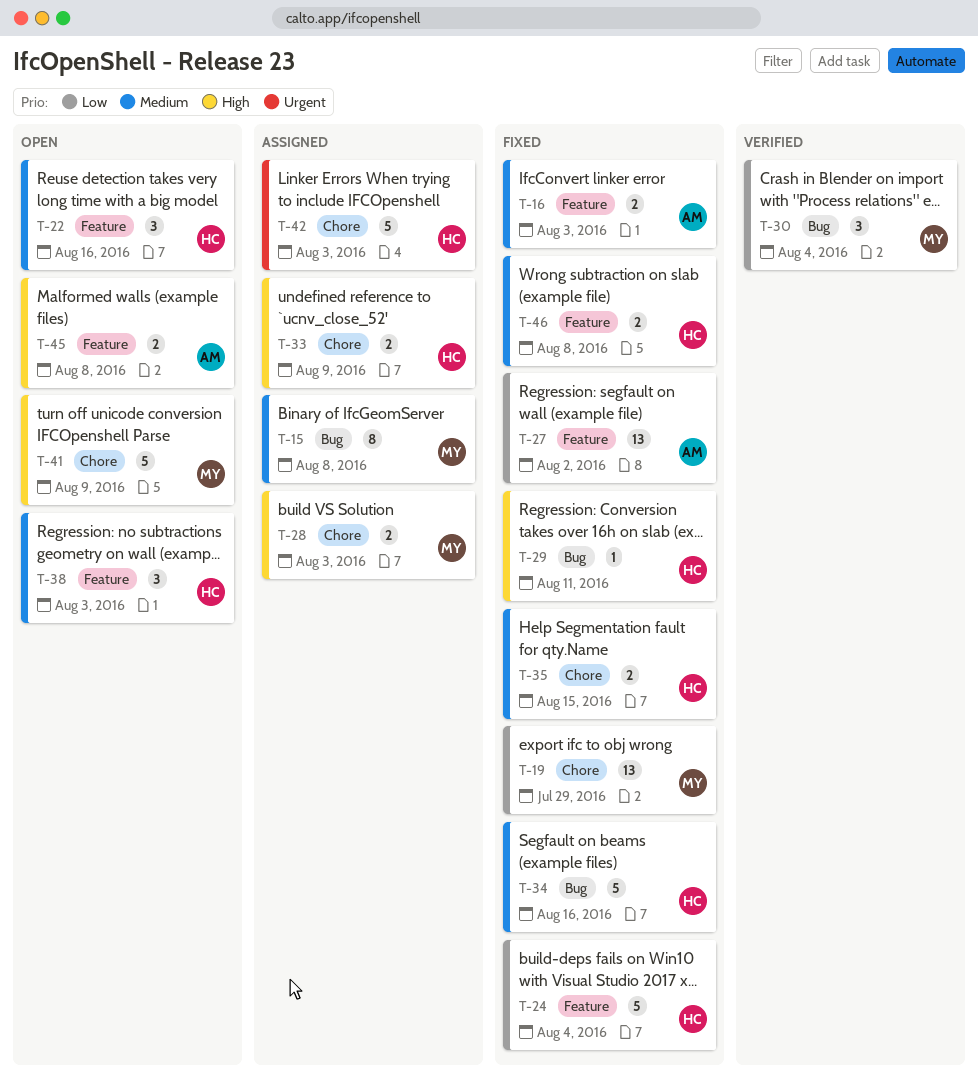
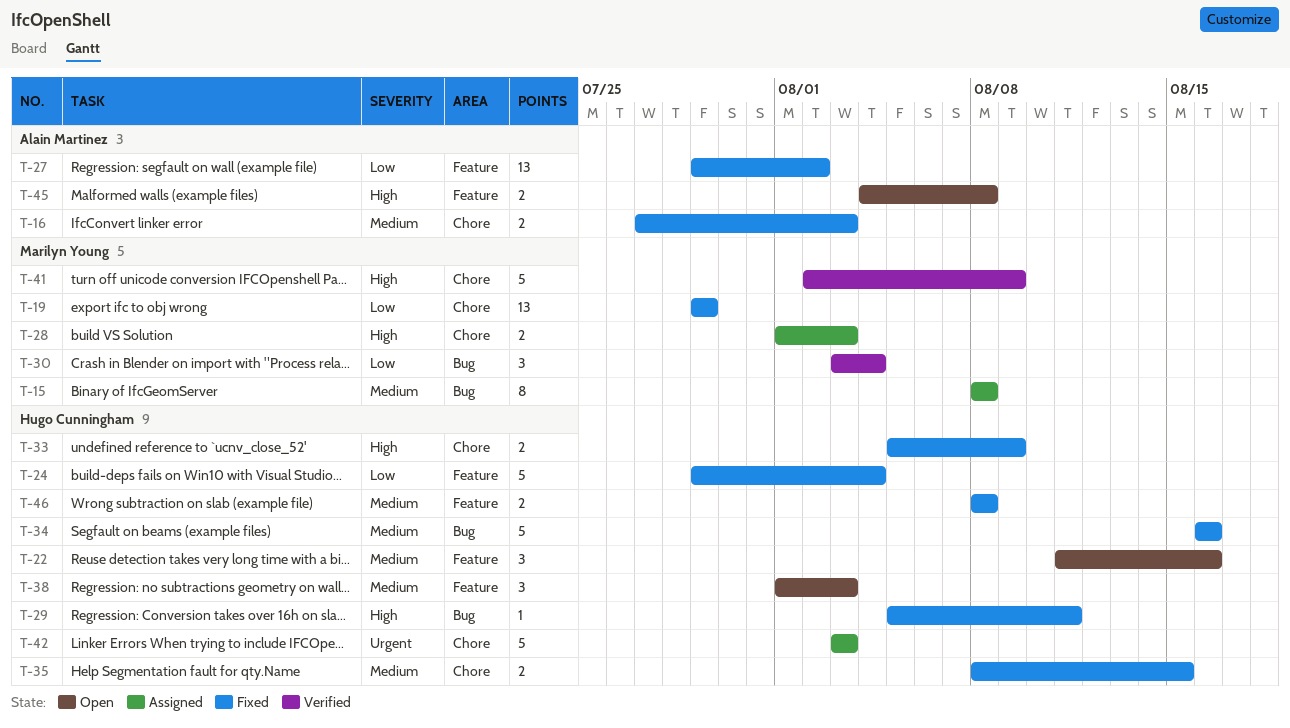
T-16, label: Feature -> Chore
T-33, status: Assigned -> Fixed
T-41, status: Open -> Verified

